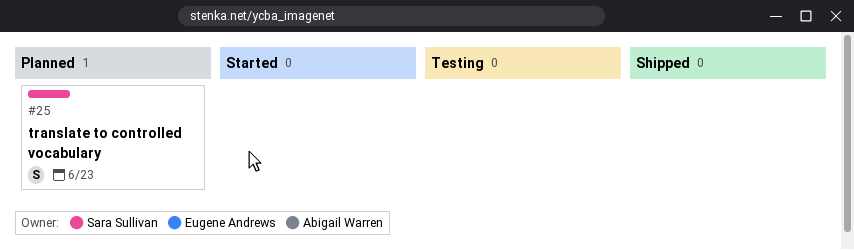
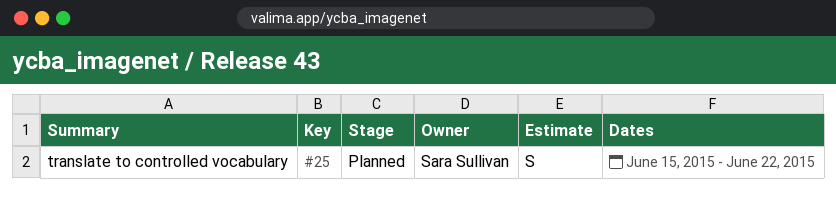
#25, due: Jun 23 -> Jun 22

